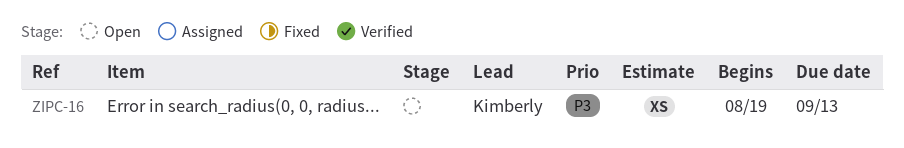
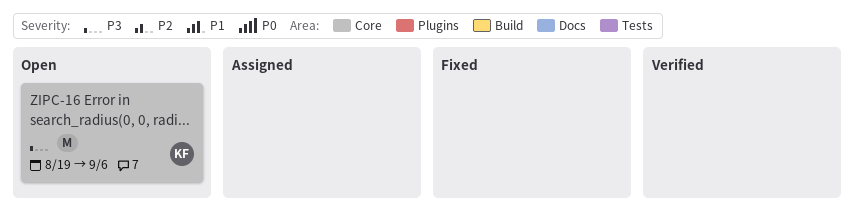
ZIPC-16, estimate: XS -> M
ZIPC-16, due: Sep 13 -> Sep 6

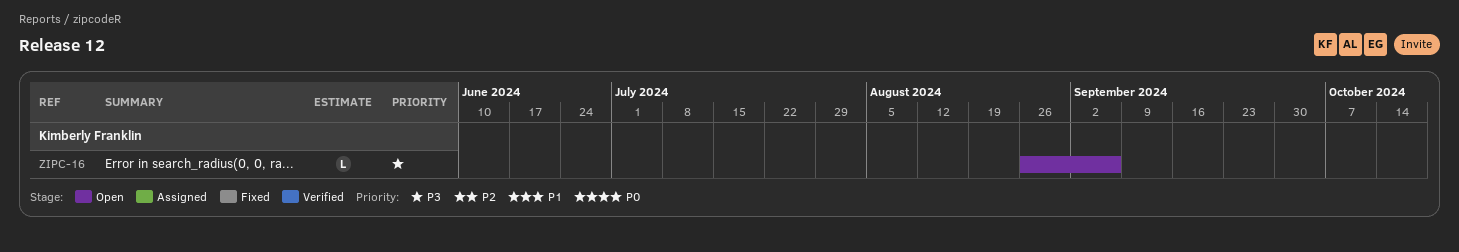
ZIPC-16, estimate: M -> L
ZIPC-16, start: Aug 19 -> Aug 26

